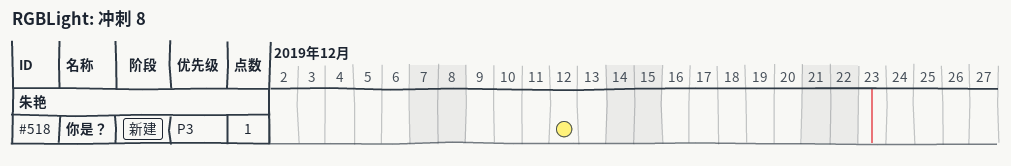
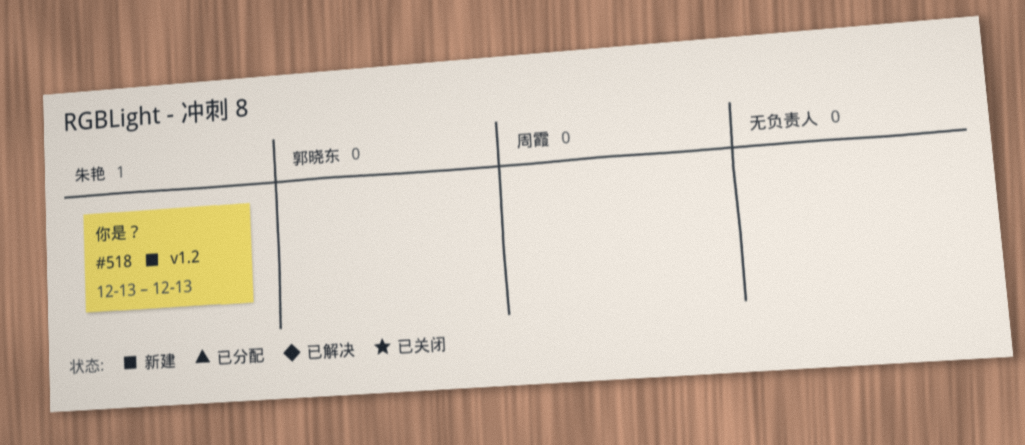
#518, start: Dec 12 -> Dec 13
#518, due: Dec 12 -> Dec 13

